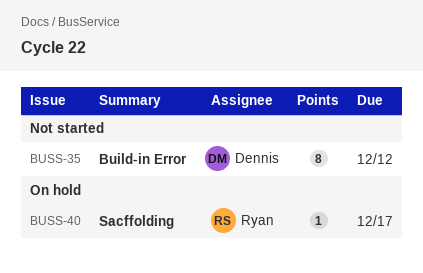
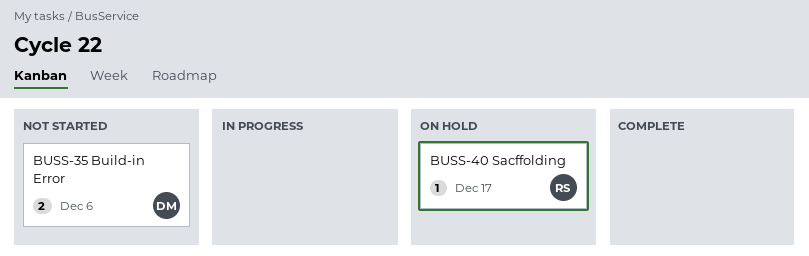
BUSS-35, estimate: 8 -> 2
BUSS-35, due: Dec 12 -> Dec 6

